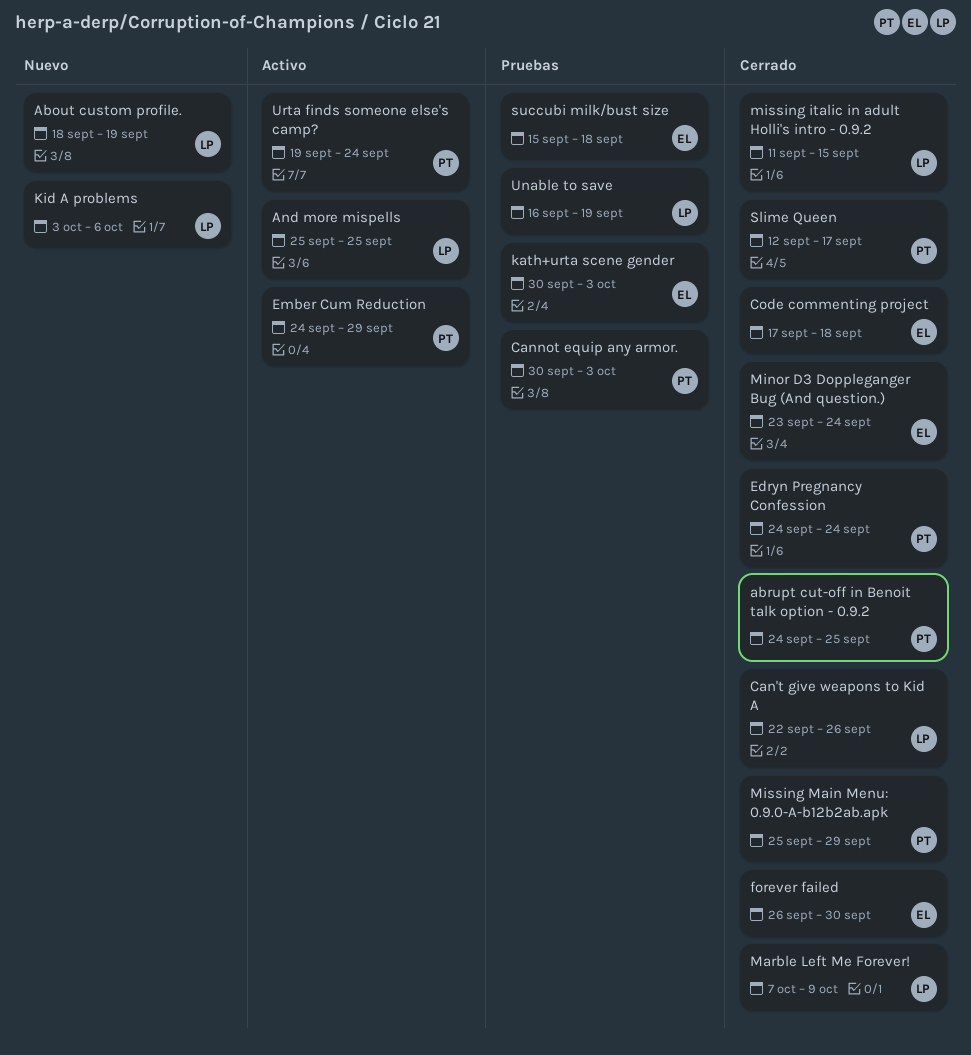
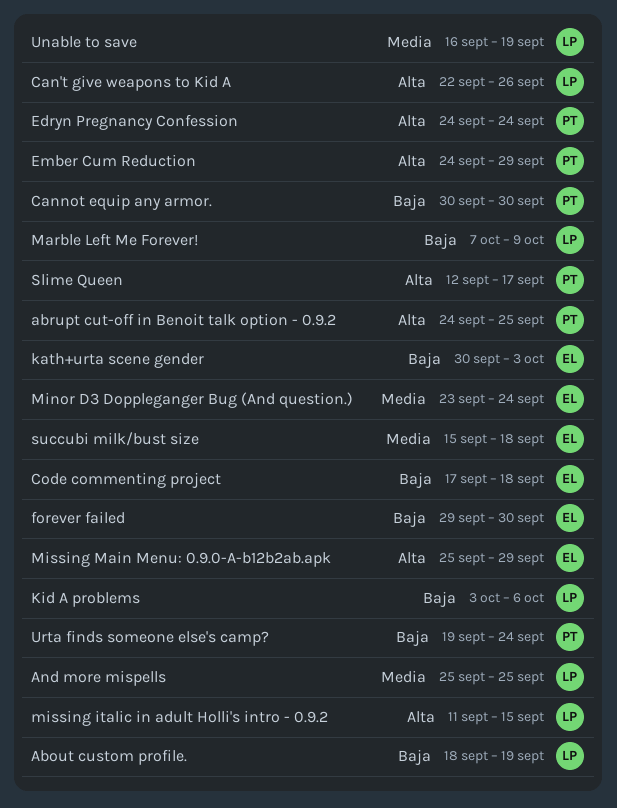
Cannot equip any armor., due: Oct 3 -> Sep 30
forever failed, start: Sep 26 -> Sep 29
Missing Main Menu: 0.9.0-A-b12b2ab.apk, owner: PT -> EL

